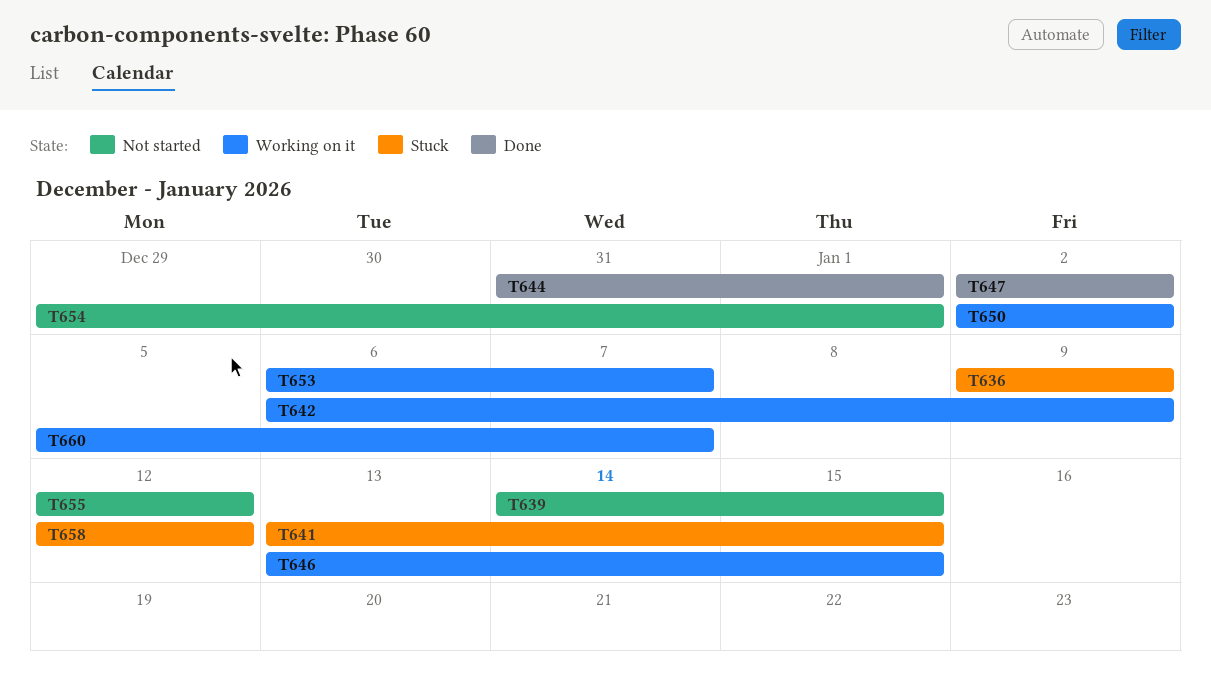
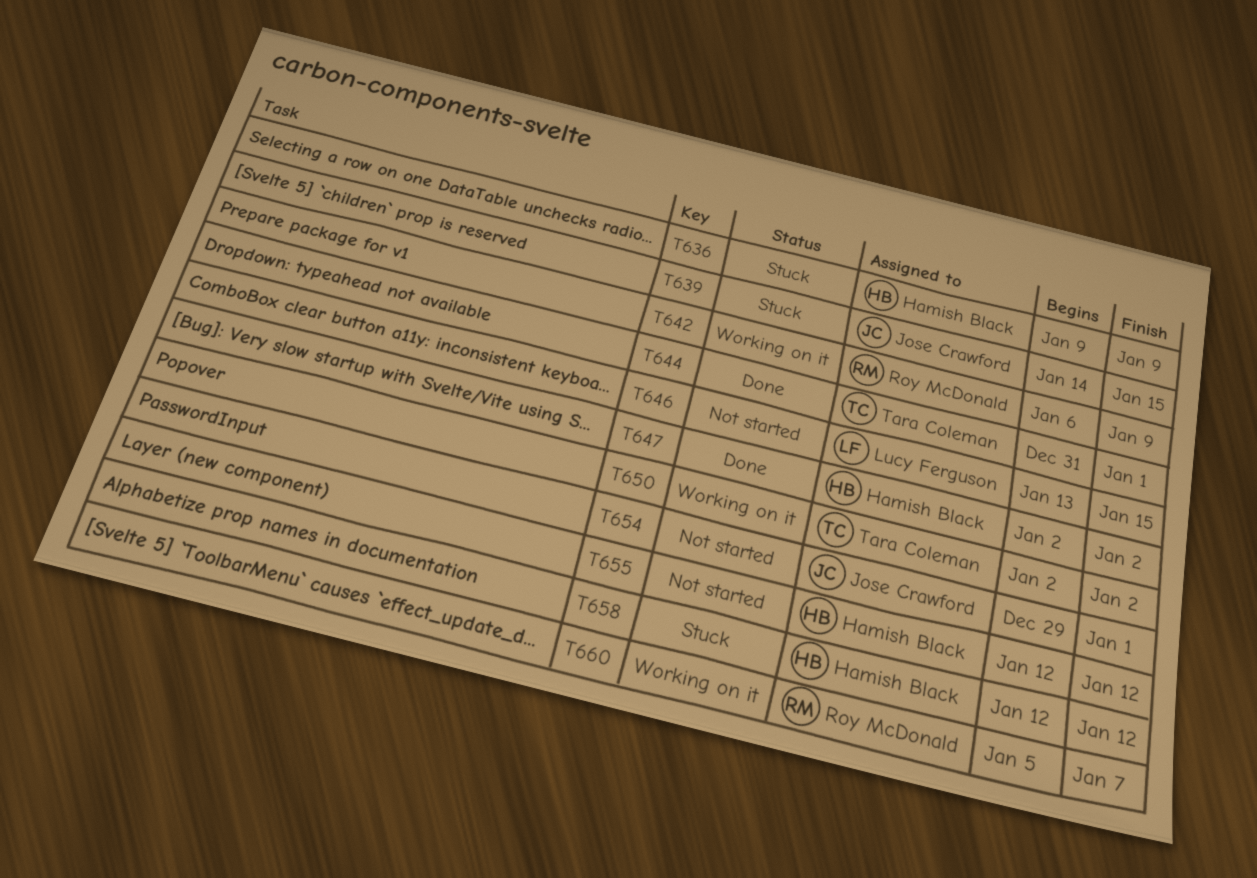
T639, status: Not started -> Stuck
T641: present -> none
T646, status: Working on it -> Not started
T653: present -> none

